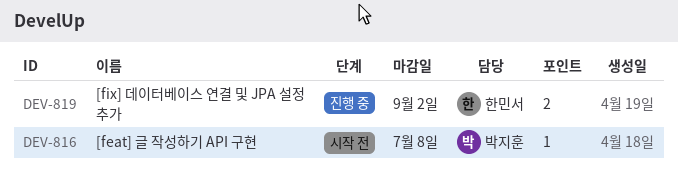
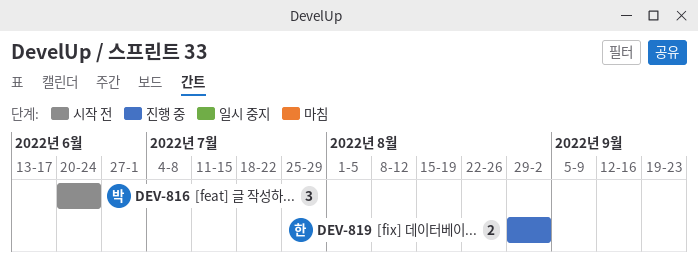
DEV-816, estimate: 1 -> 3
DEV-816, due: Jul 8 -> Jun 24

